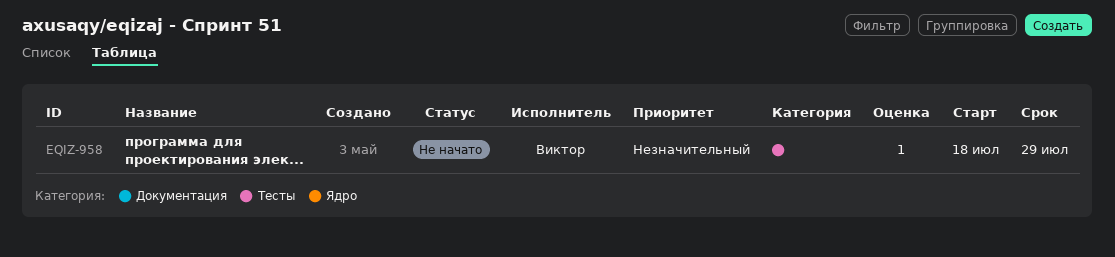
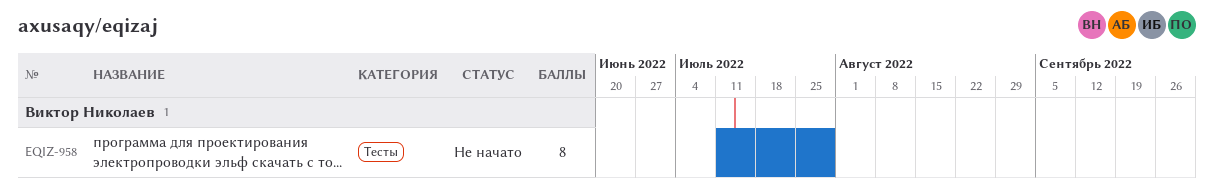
EQIZ-958, estimate: 1 -> 8
EQIZ-958, start: Jul 18 -> Jul 11

